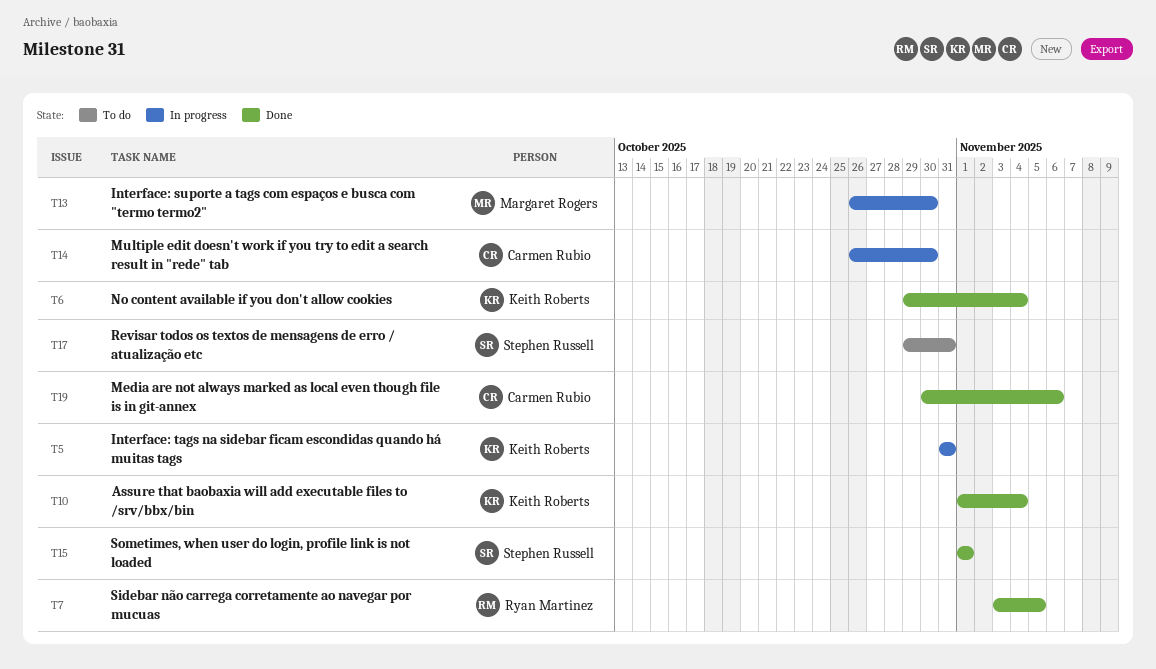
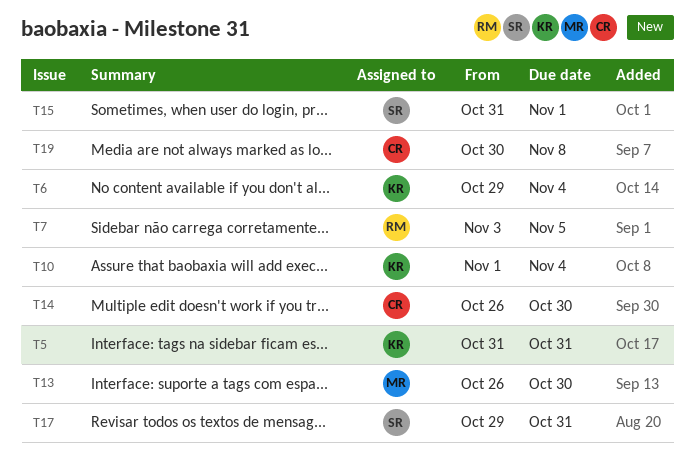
T15, start: Nov 1 -> Oct 31
T19, due: Nov 6 -> Nov 8

